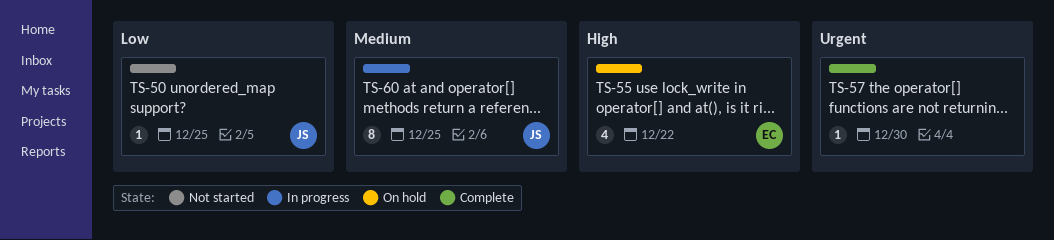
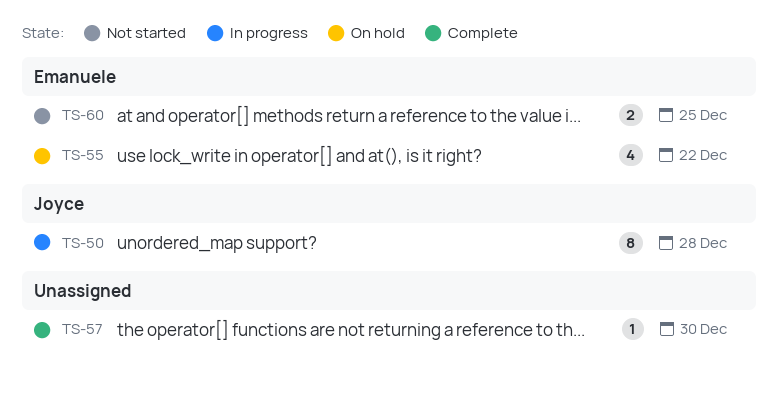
TS-50, status: Not started -> In progress
TS-50, estimate: 1 -> 8
TS-50, due: Dec 25 -> Dec 28
TS-60, status: In progress -> Not started
TS-60, owner: Joyce -> Emanuele
TS-60, estimate: 8 -> 2

